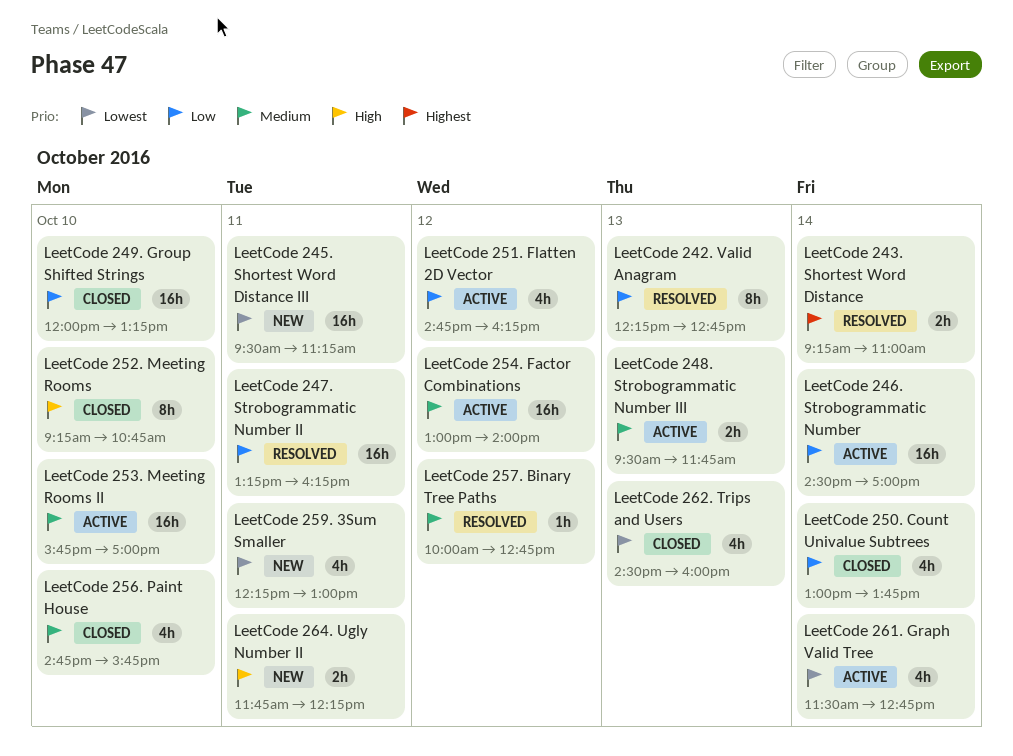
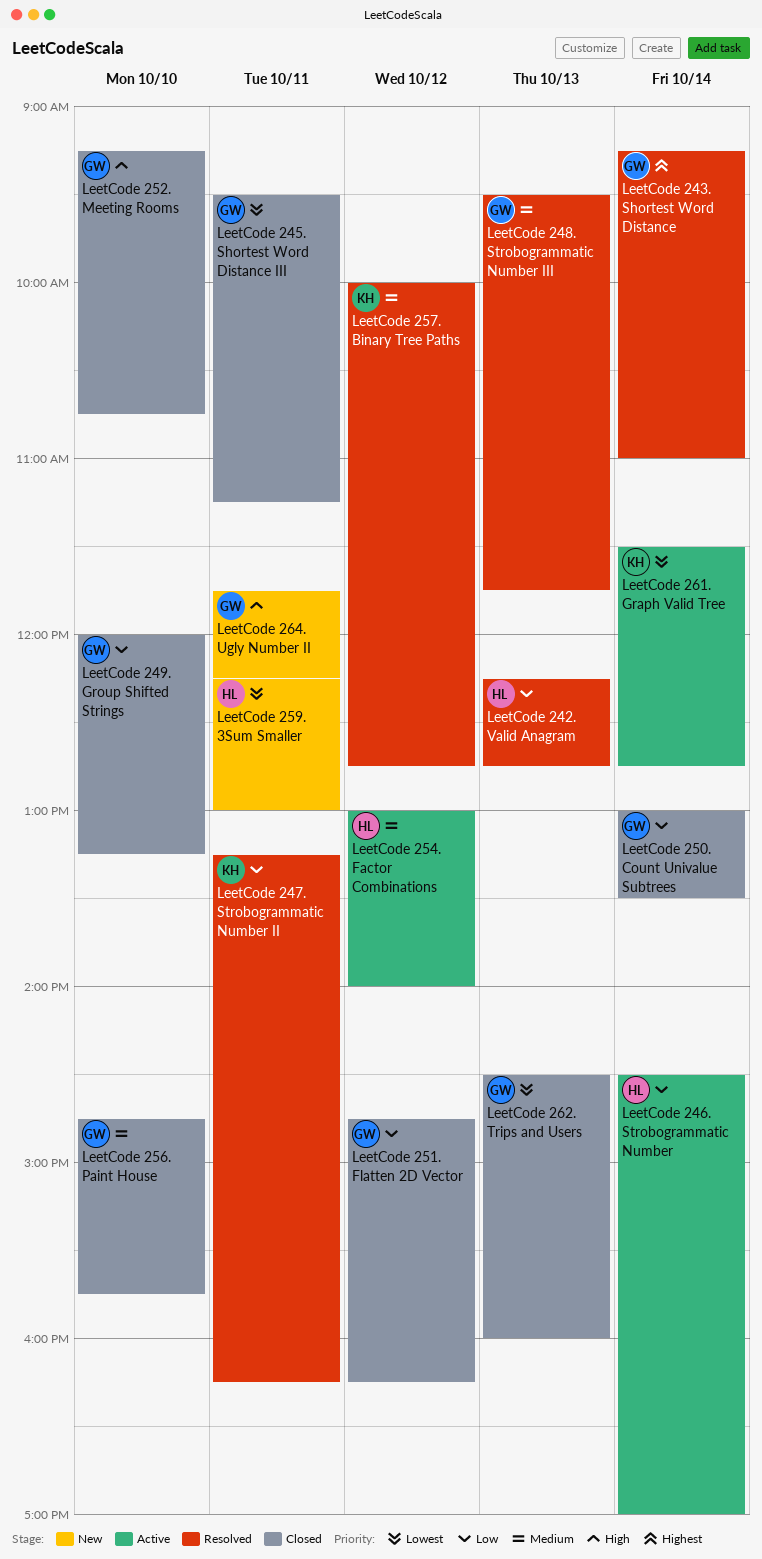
LeetCode 245. Shortest Word Distance III, status: New -> Closed
LeetCode 248. Strobogrammatic Number III, status: Active -> Resolved
LeetCode 250. Count Univalue Subtrees, ends: 13:45 -> 13:30
LeetCode 251. Flatten 2D Vector, status: Active -> Closed
LeetCode 253. Meeting Rooms II: present -> none

